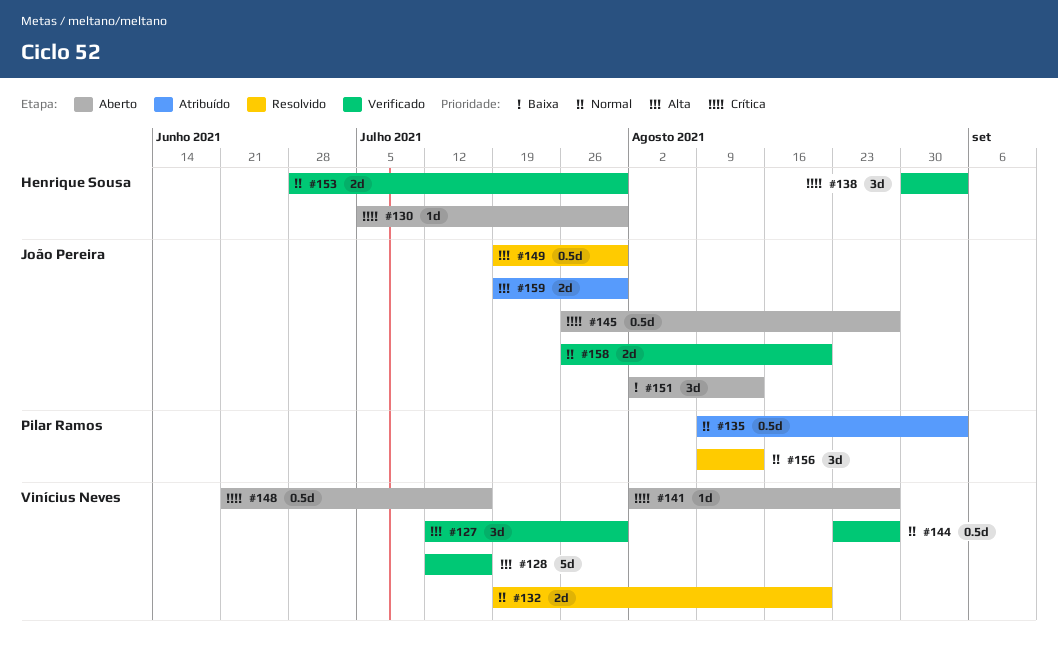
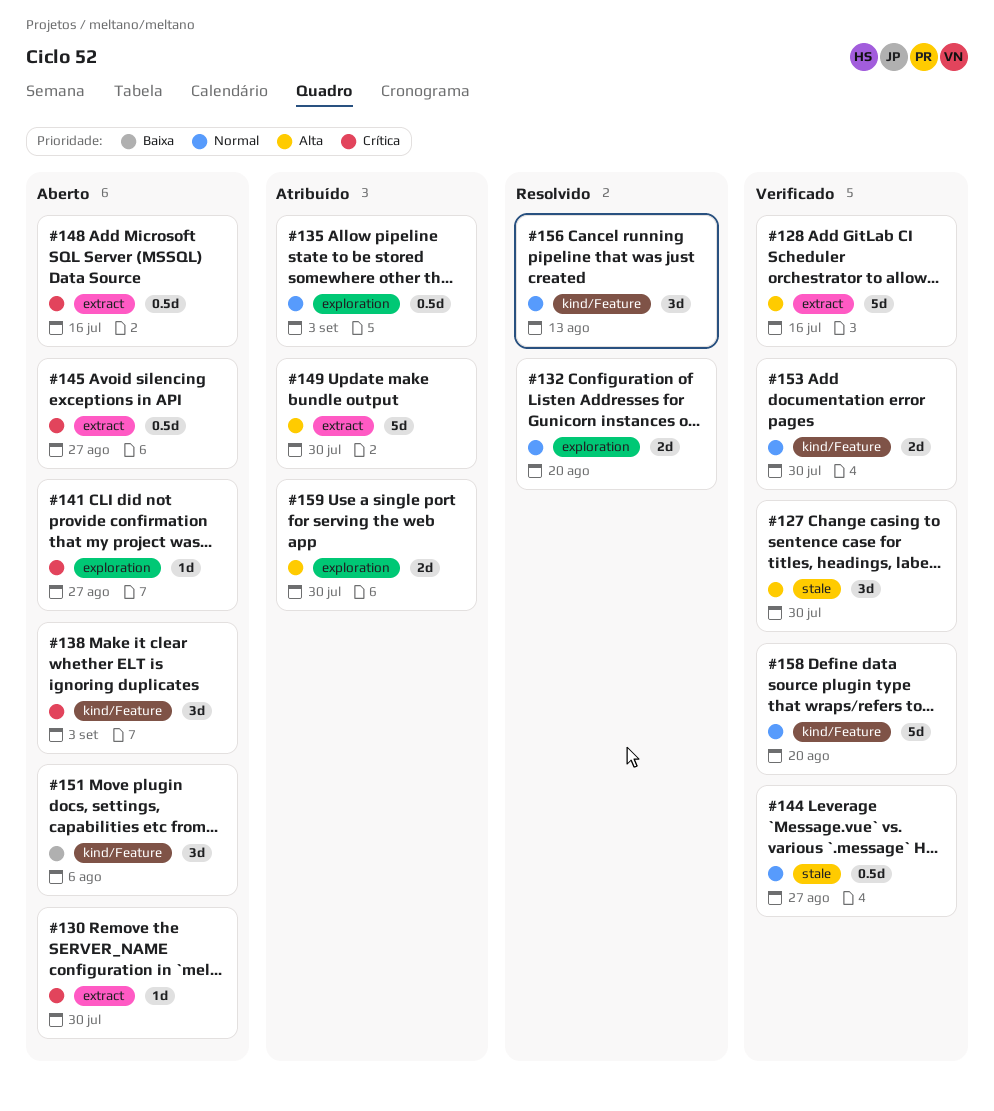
#138, status: Verificado -> Aberto
#149, status: Resolvido -> Atribuído
#149, estimate: 0.5d -> 5d
#151, due: Aug 13 -> Aug 6
#158, estimate: 2d -> 5d

